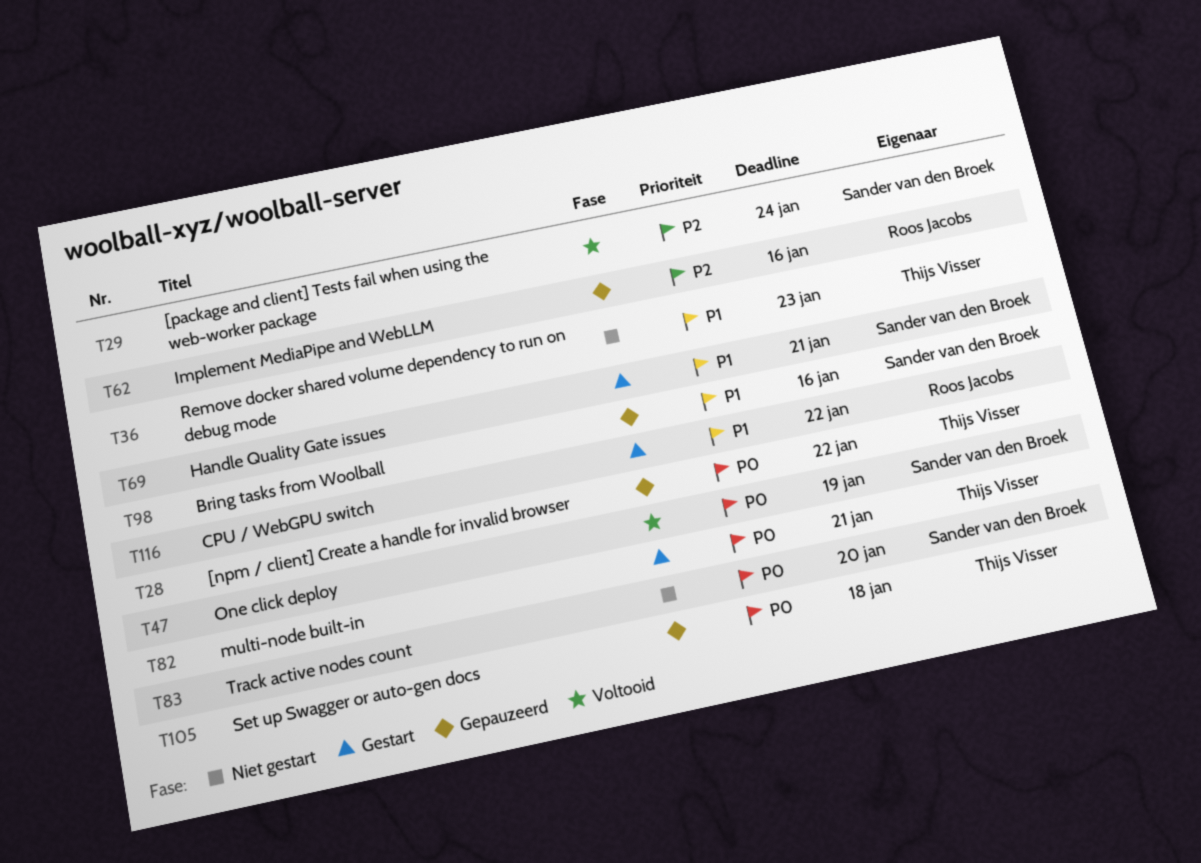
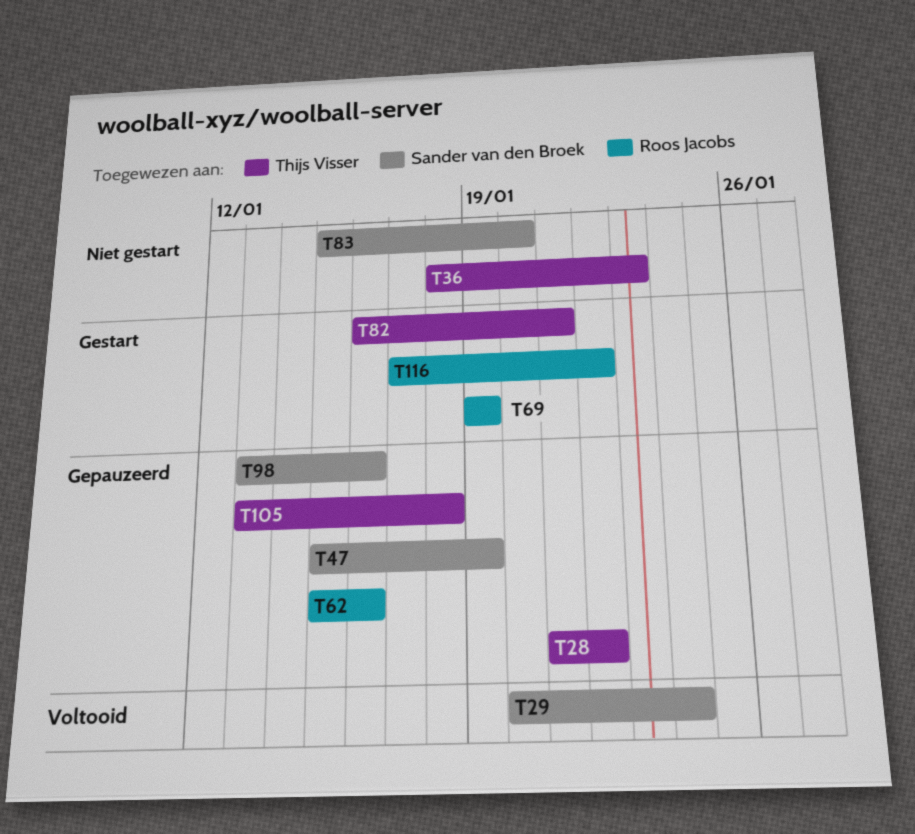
T47, status: Voltooid -> Gepauzeerd
T69, owner: Sander van den Broek -> Roos Jacobs
T69, due: Jan 21 -> Jan 19

